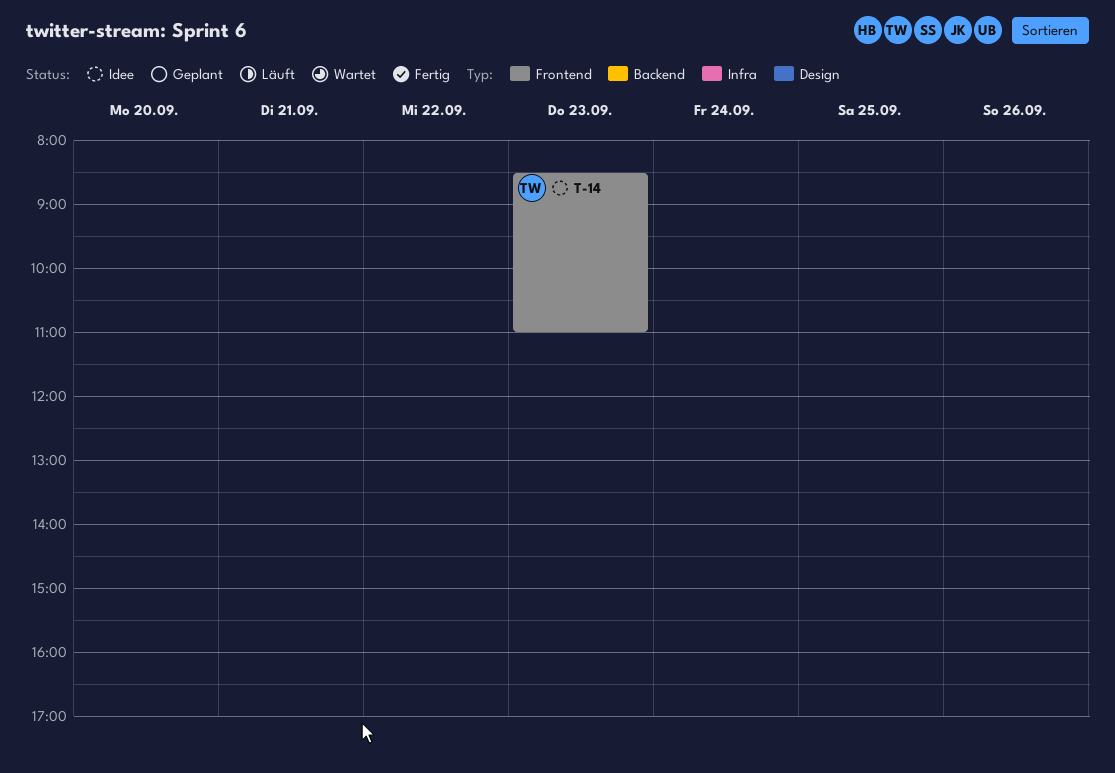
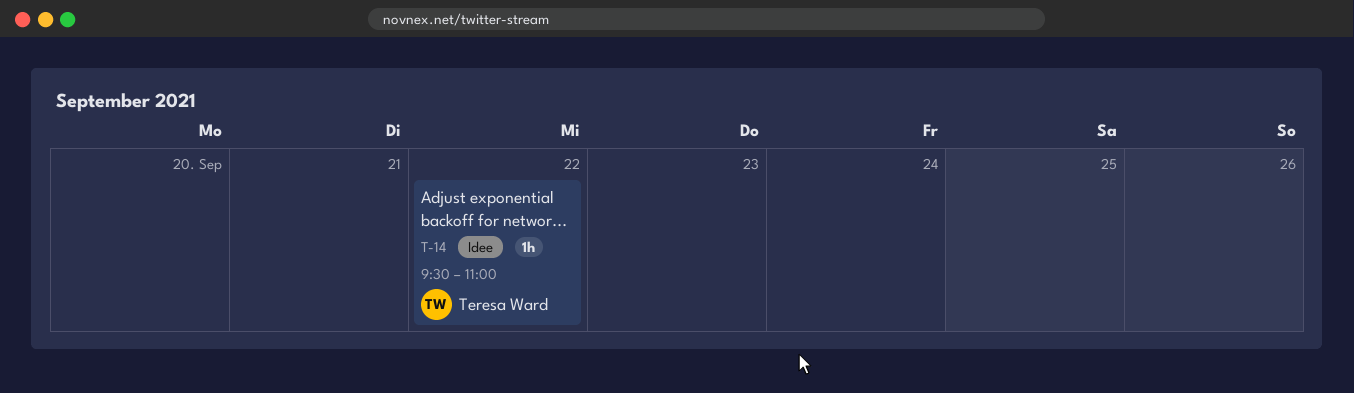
T-14, day: Sep 23 -> Sep 22
T-14, begins: 08:30 -> 09:30

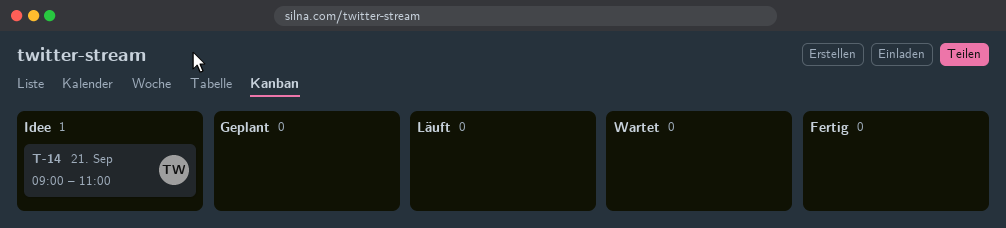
T-14, day: Sep 22 -> Sep 21
T-14, begins: 09:30 -> 09:00

